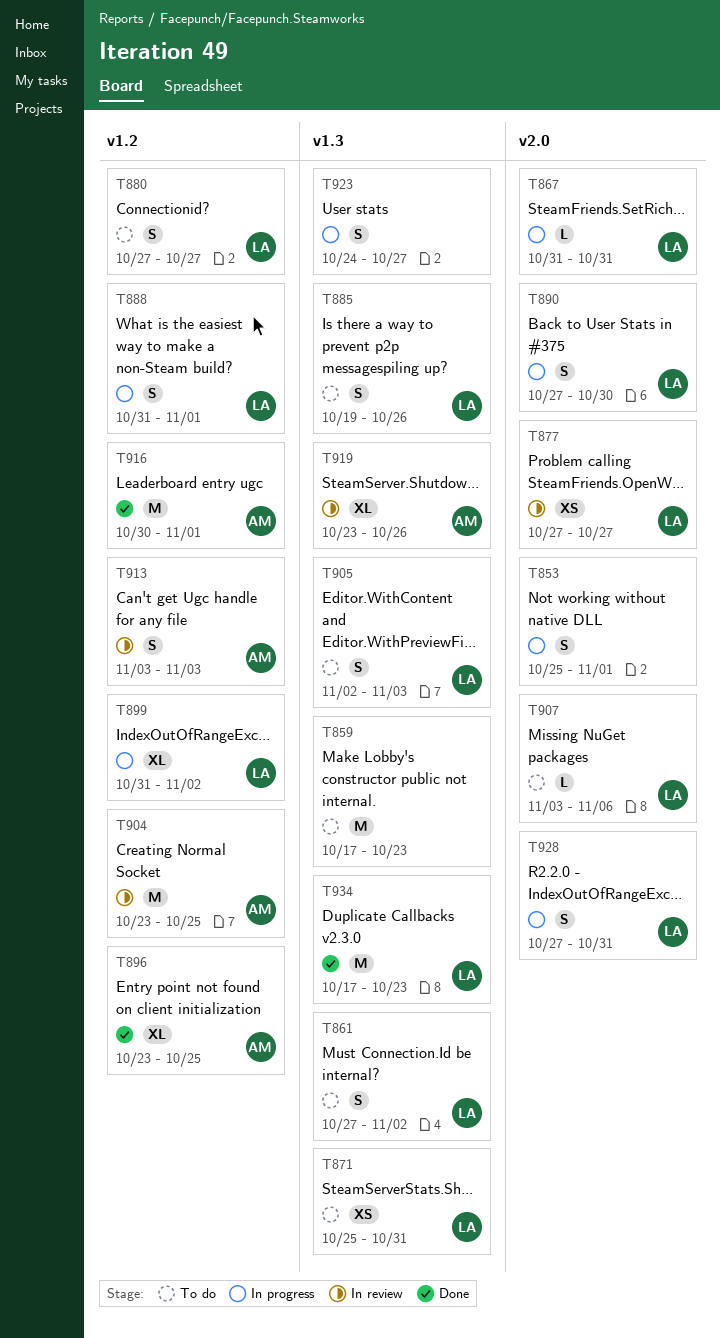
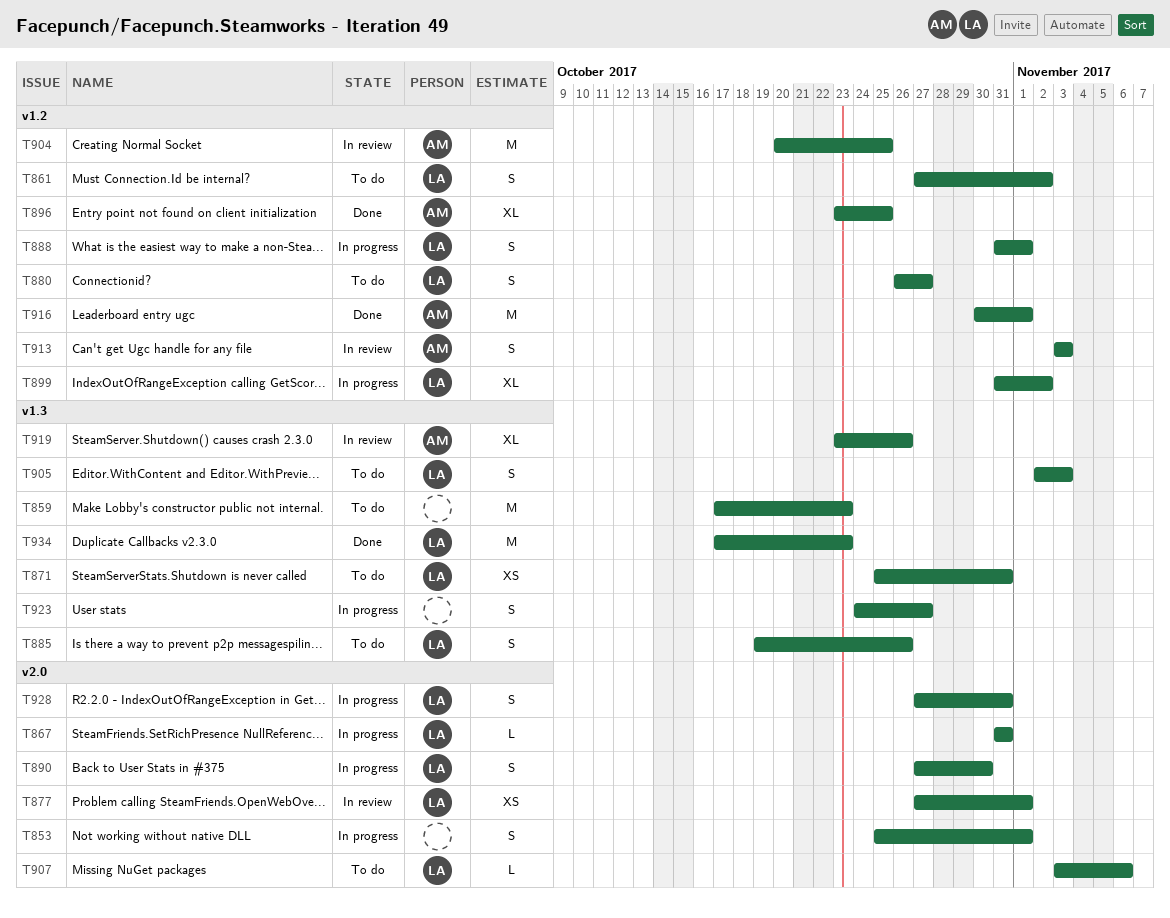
T861, label: v1.3 -> v1.2
T877, due: Oct 27 -> Nov 1
T880, start: Oct 27 -> Oct 26
T904, start: Oct 23 -> Oct 20

